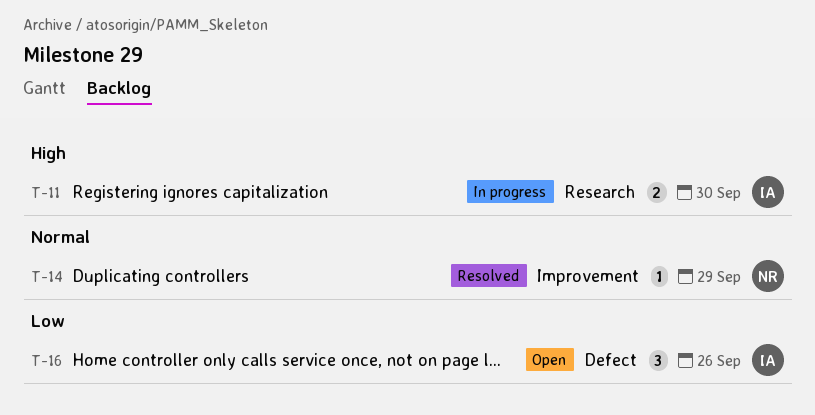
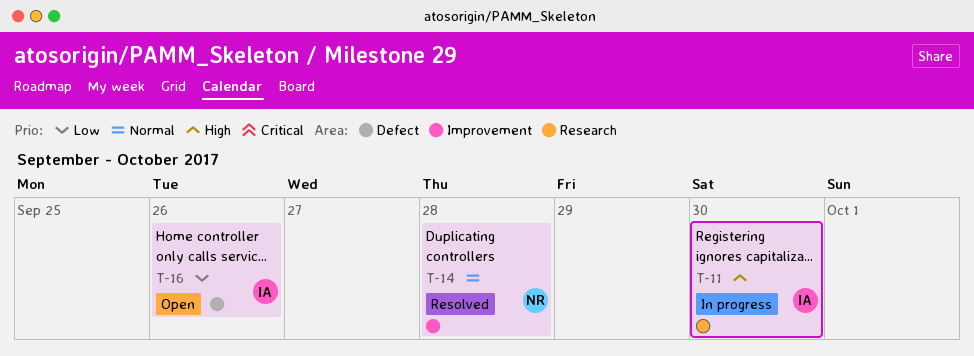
T-14, due: Sep 29 -> Sep 28

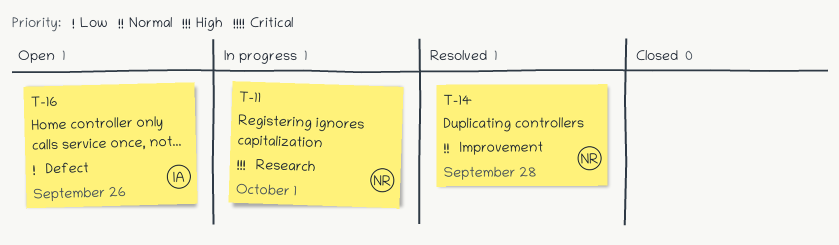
T-11, owner: IA -> NR
T-11, due: Sep 30 -> Oct 1

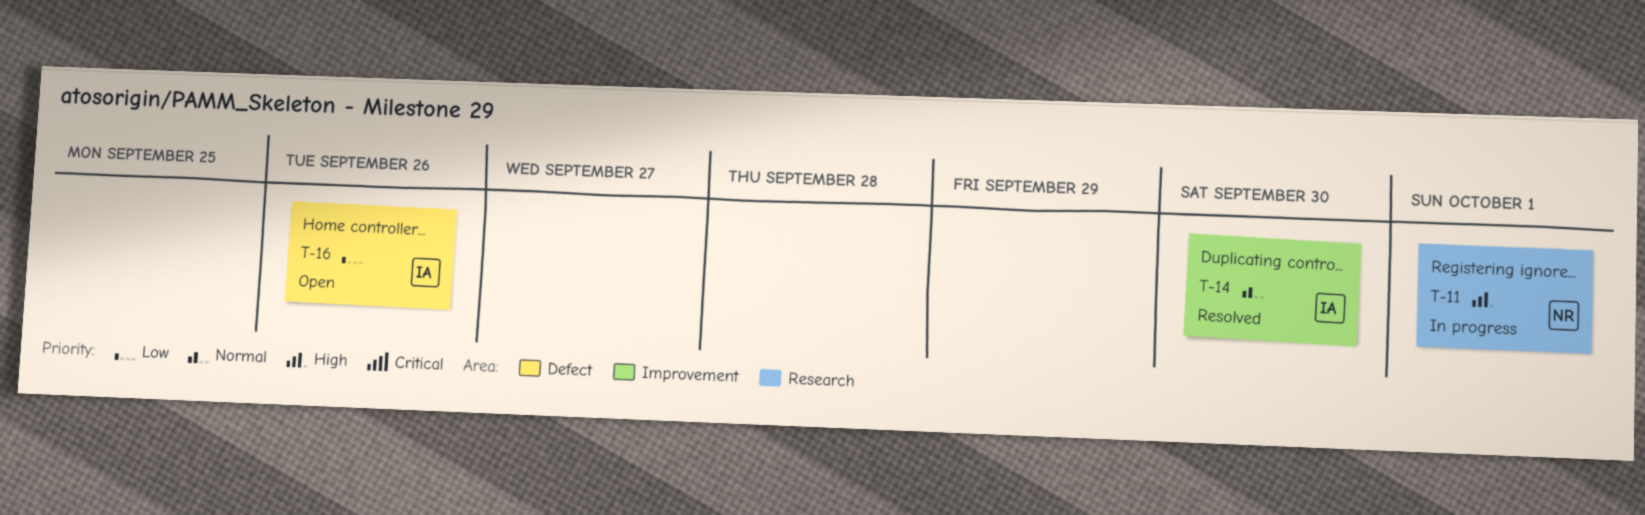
T-14, owner: NR -> IA
T-14, due: Sep 28 -> Sep 30

